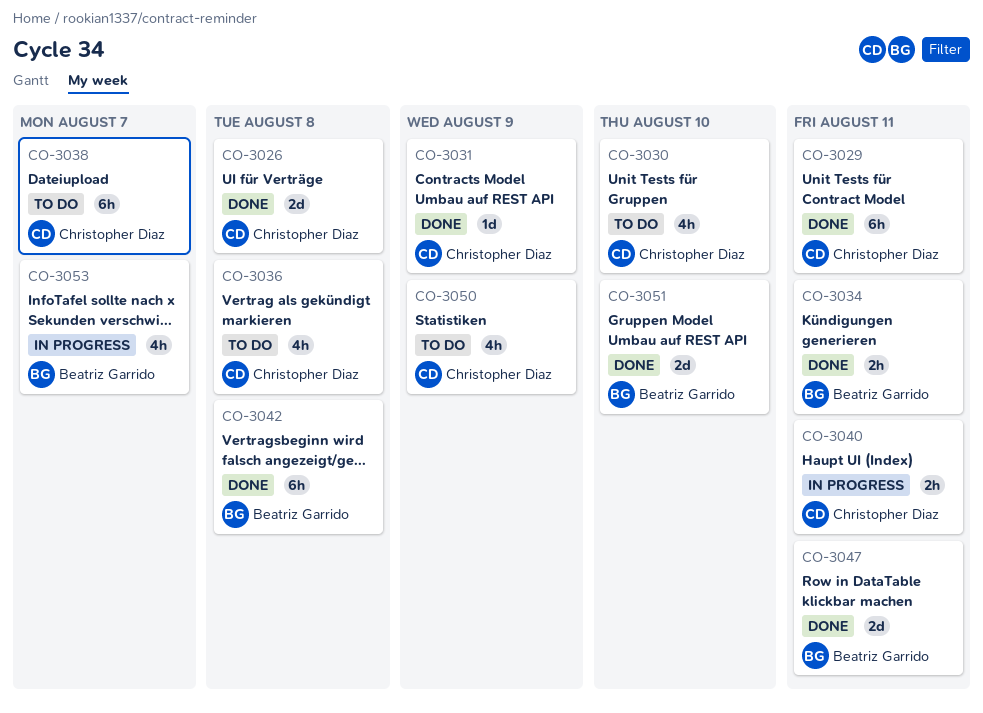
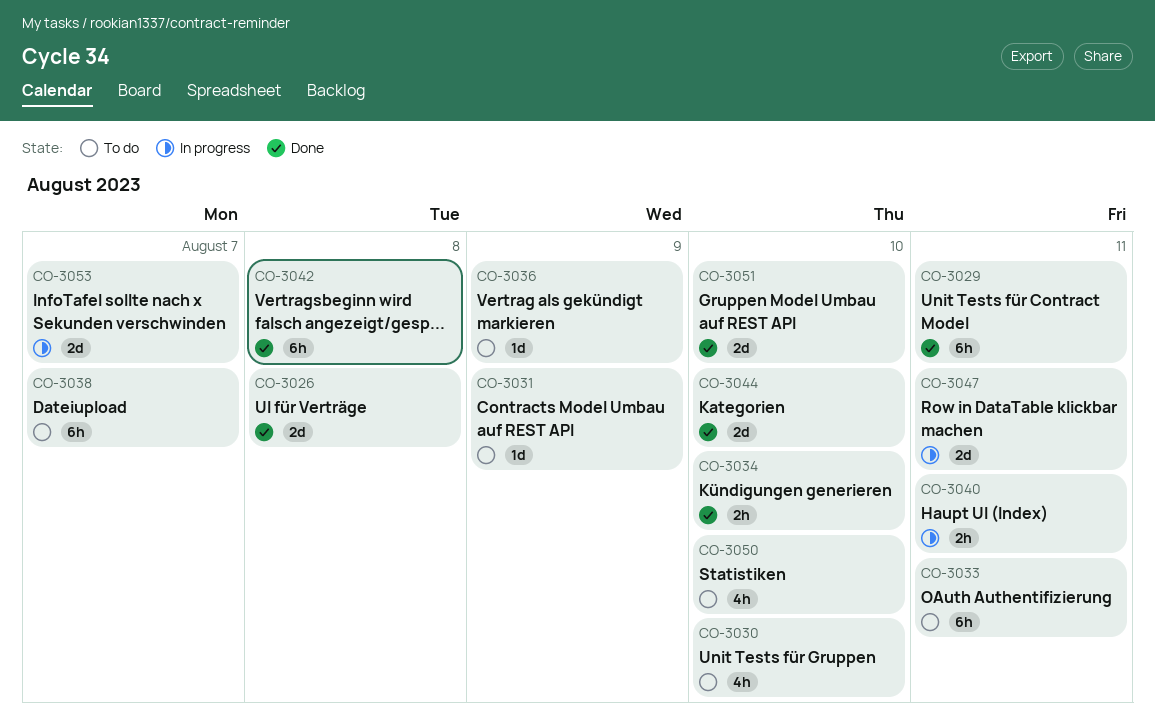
CO-3031, status: Done -> To do
CO-3033: none -> present
CO-3034, due: Aug 11 -> Aug 10
CO-3036, estimate: 4h -> 1d
CO-3036, due: Aug 8 -> Aug 9
CO-3044: none -> present
CO-3047, status: Done -> In progress
CO-3050, due: Aug 9 -> Aug 10
CO-3053, estimate: 4h -> 2d

